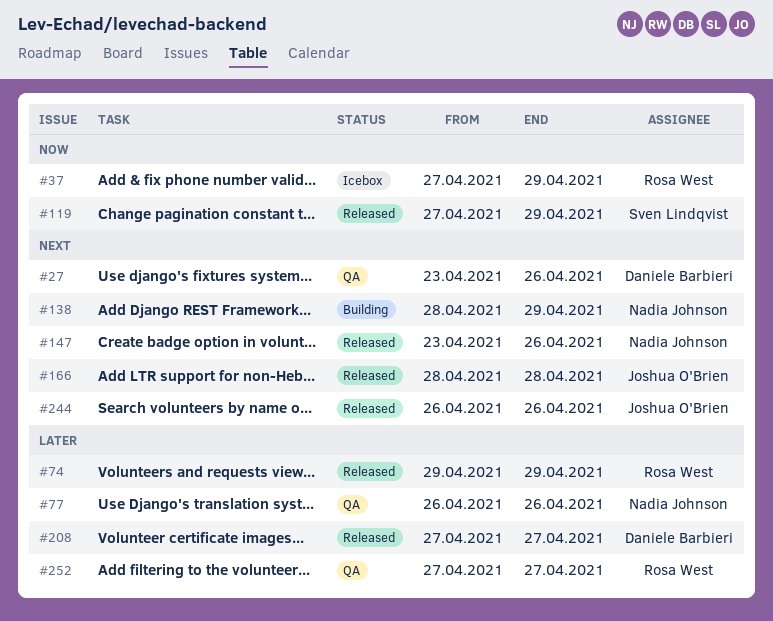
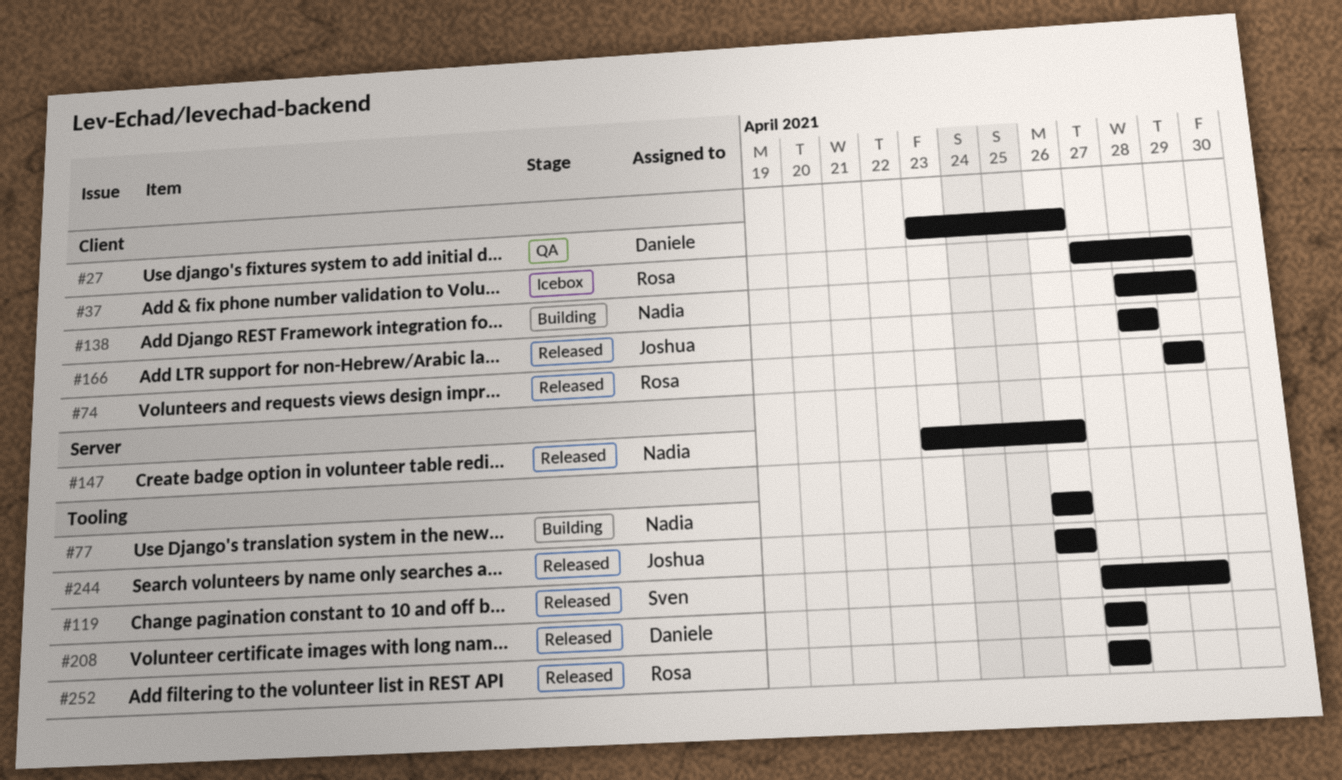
#77, status: QA -> Building
#252, status: QA -> Released

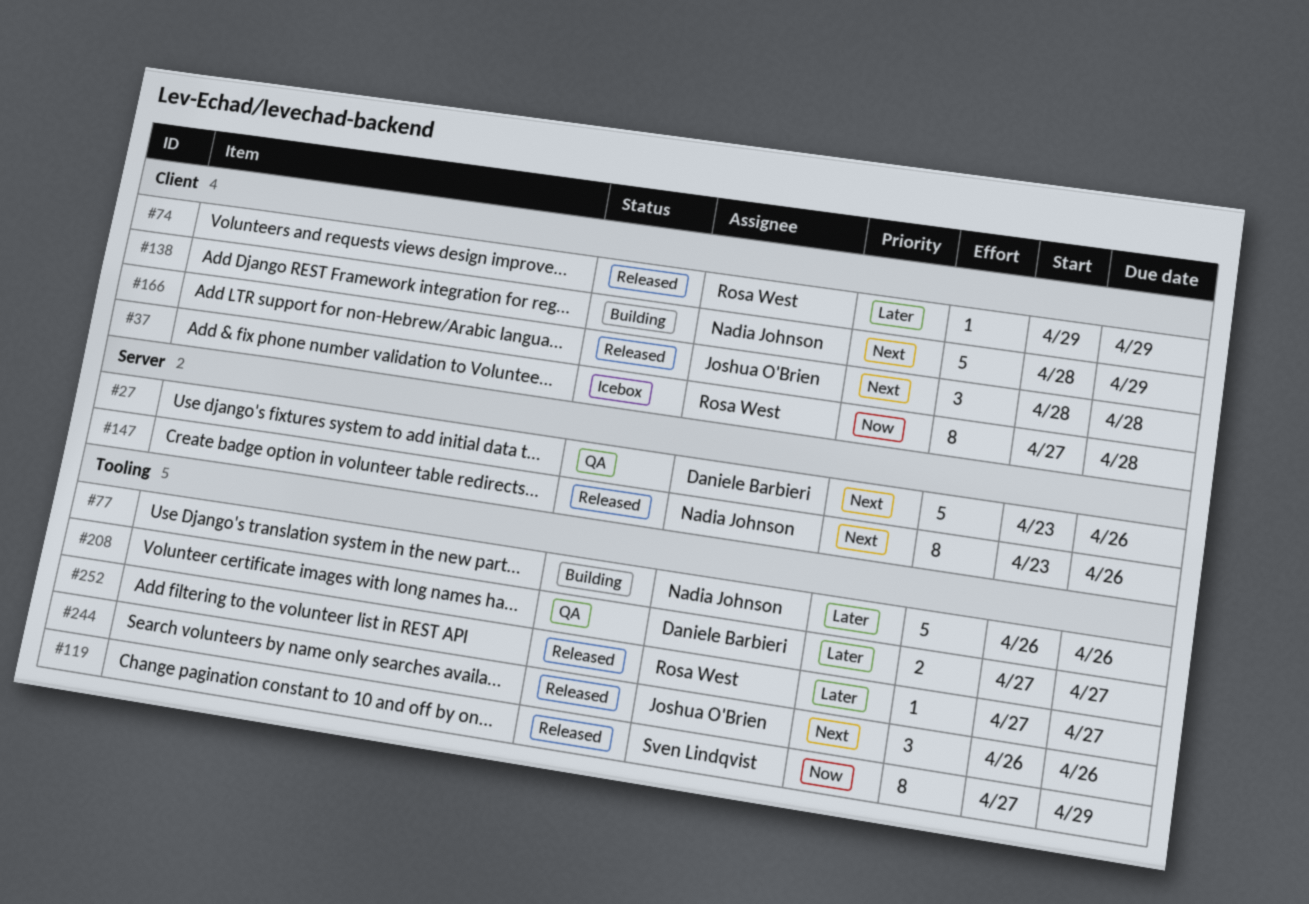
#27, label: Client -> Server
#37, due: Apr 29 -> Apr 28
#208, status: Released -> QA

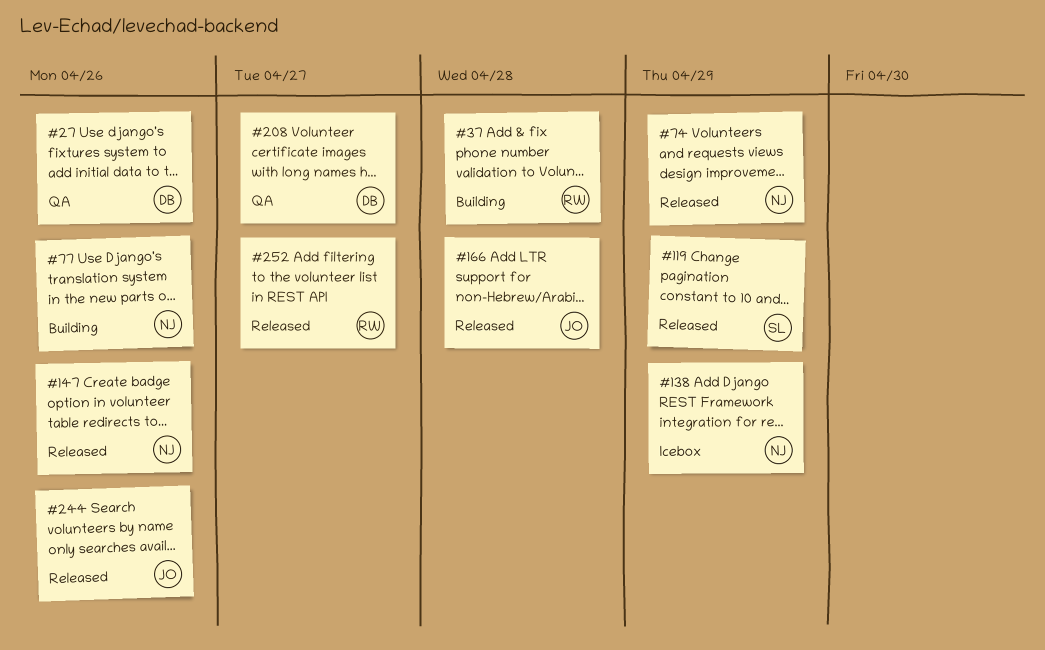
#37, status: Icebox -> Building
#74, owner: Rosa West -> Nadia Johnson
#138, status: Building -> Icebox

